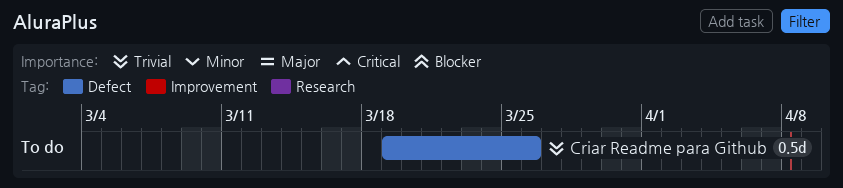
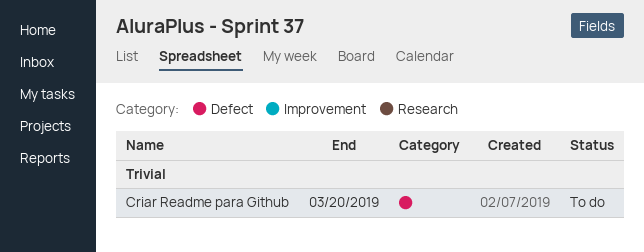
Criar Readme para Github, due: Mar 26 -> Mar 20

